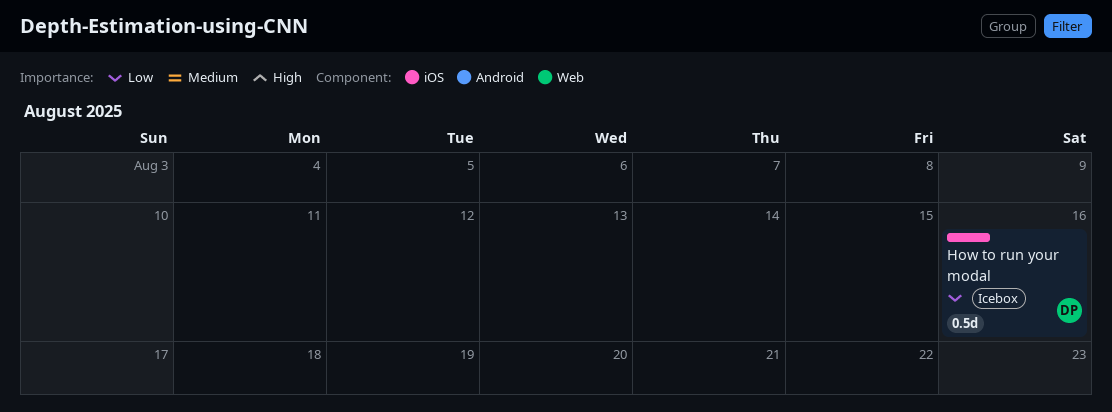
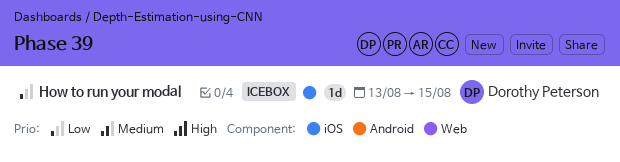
How to run your modal, estimate: 0.5d -> 1d
How to run your modal, due: Aug 16 -> Aug 15

